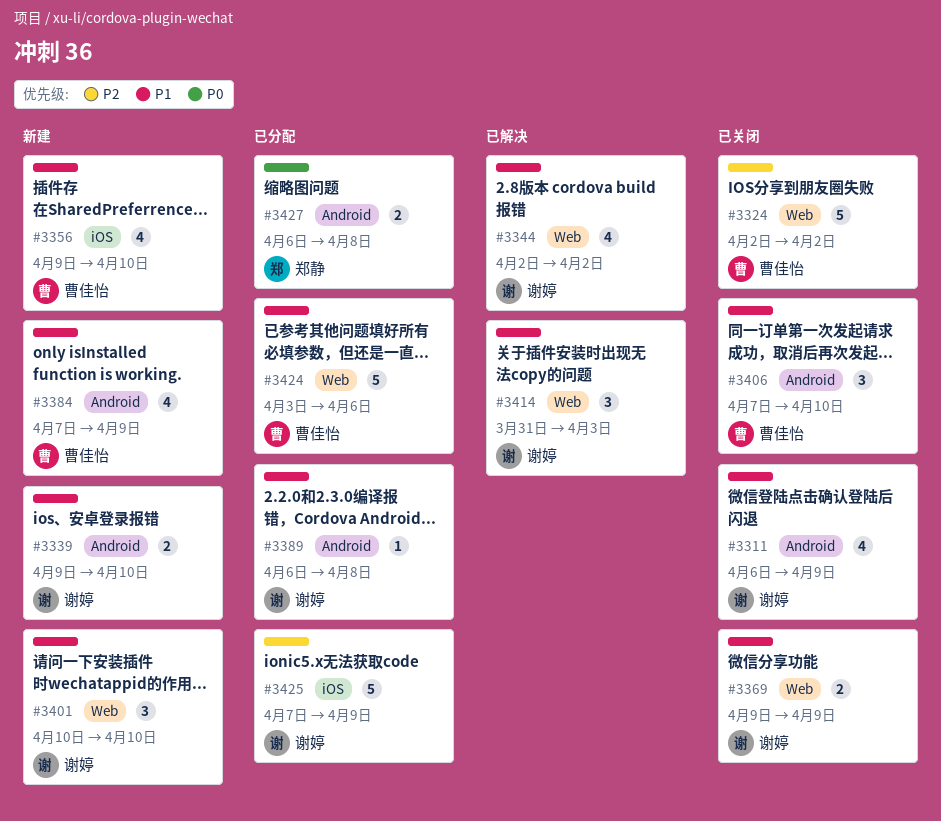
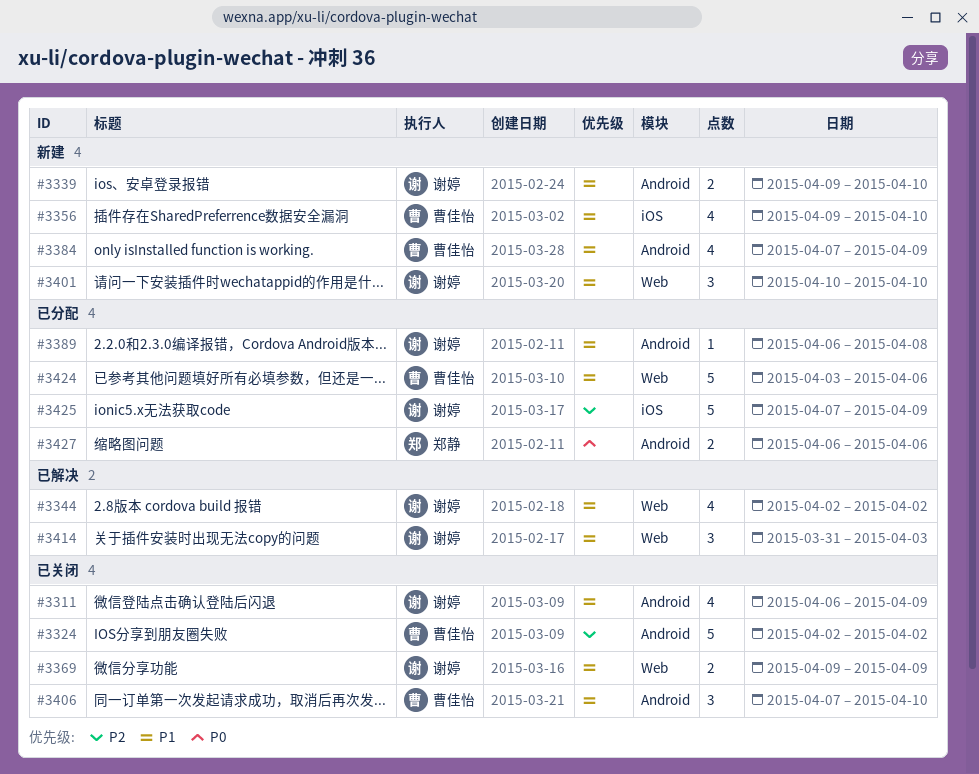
#3324, label: Web -> Android
#3427, due: Apr 8 -> Apr 6

